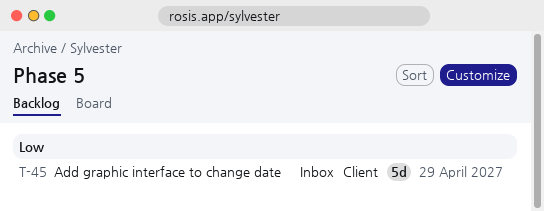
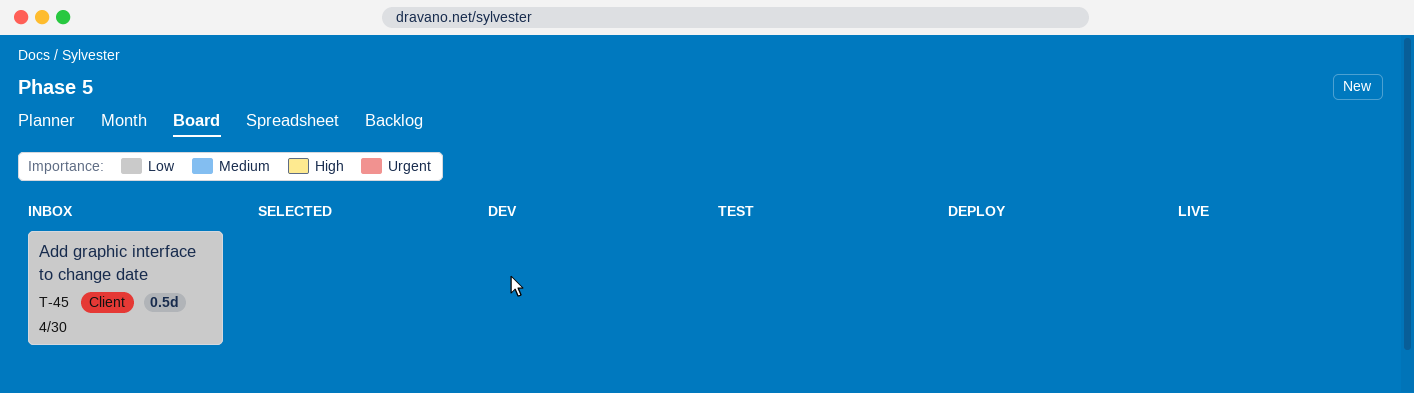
T-45, estimate: 5d -> 0.5d
T-45, due: Apr 29 -> Apr 30

